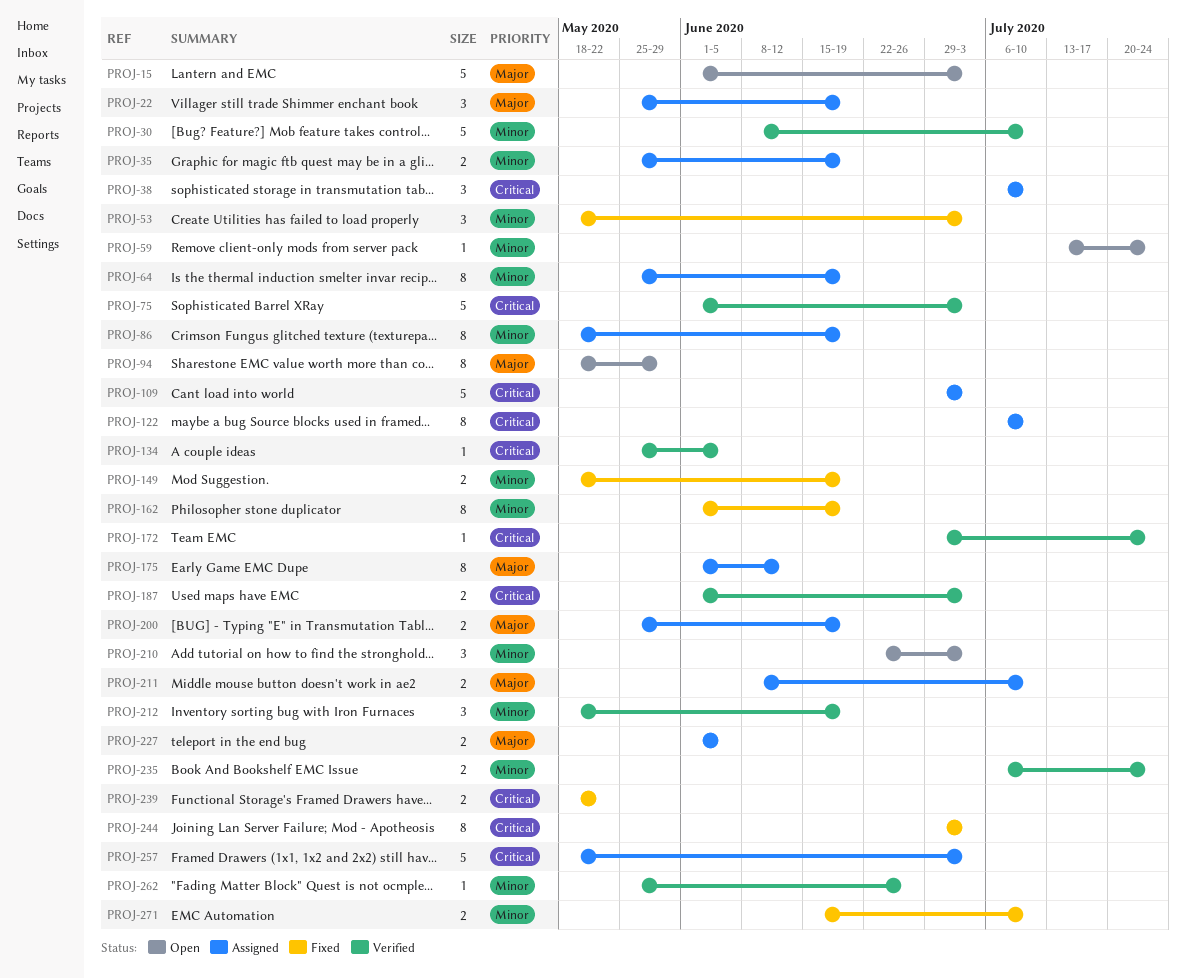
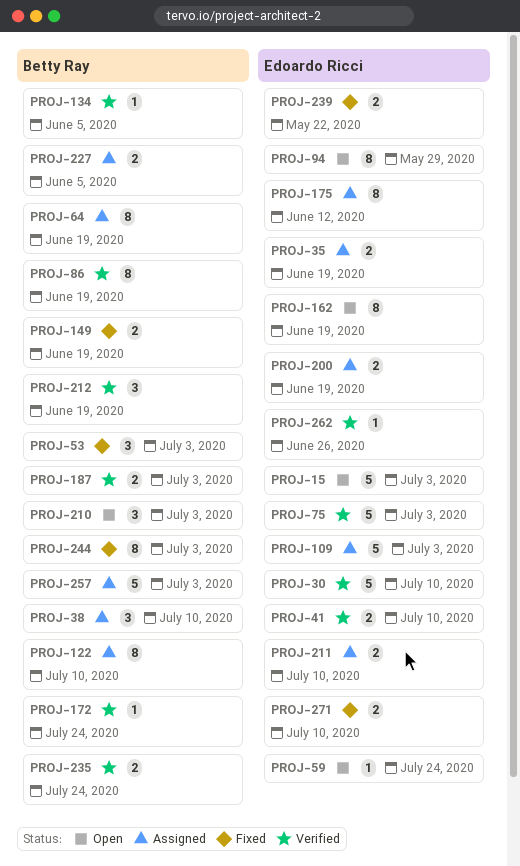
PROJ-22: present -> none
PROJ-41: none -> present
PROJ-86, status: Assigned -> Verified
PROJ-162, status: Fixed -> Open

